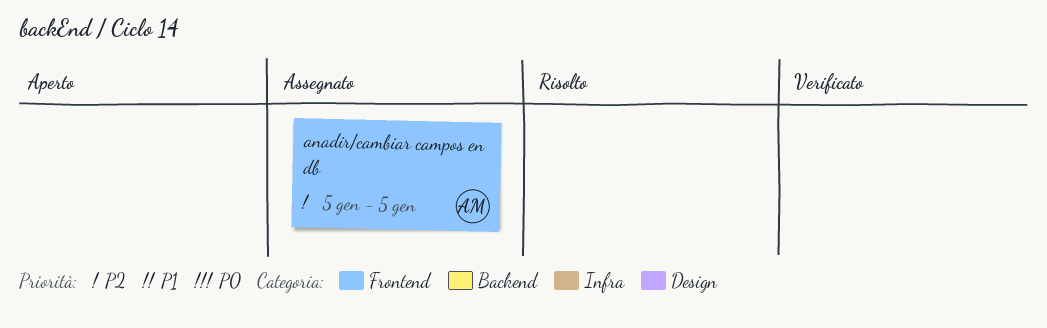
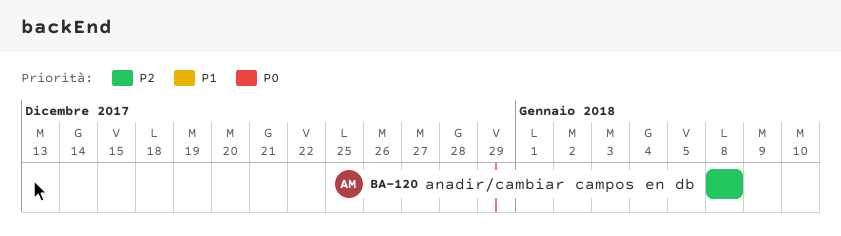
anadir/cambiar campos en db, start: Jan 5 -> Jan 8
anadir/cambiar campos en db, due: Jan 5 -> Jan 8

